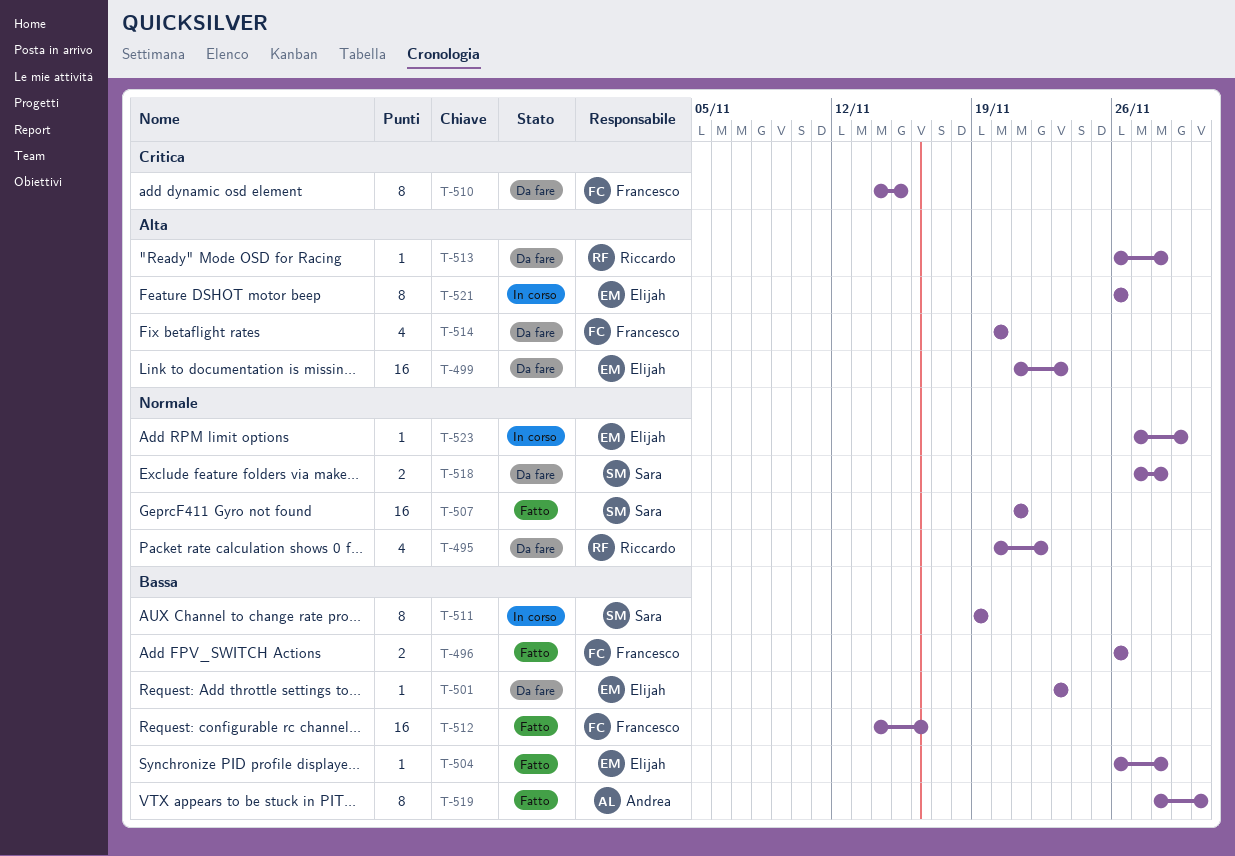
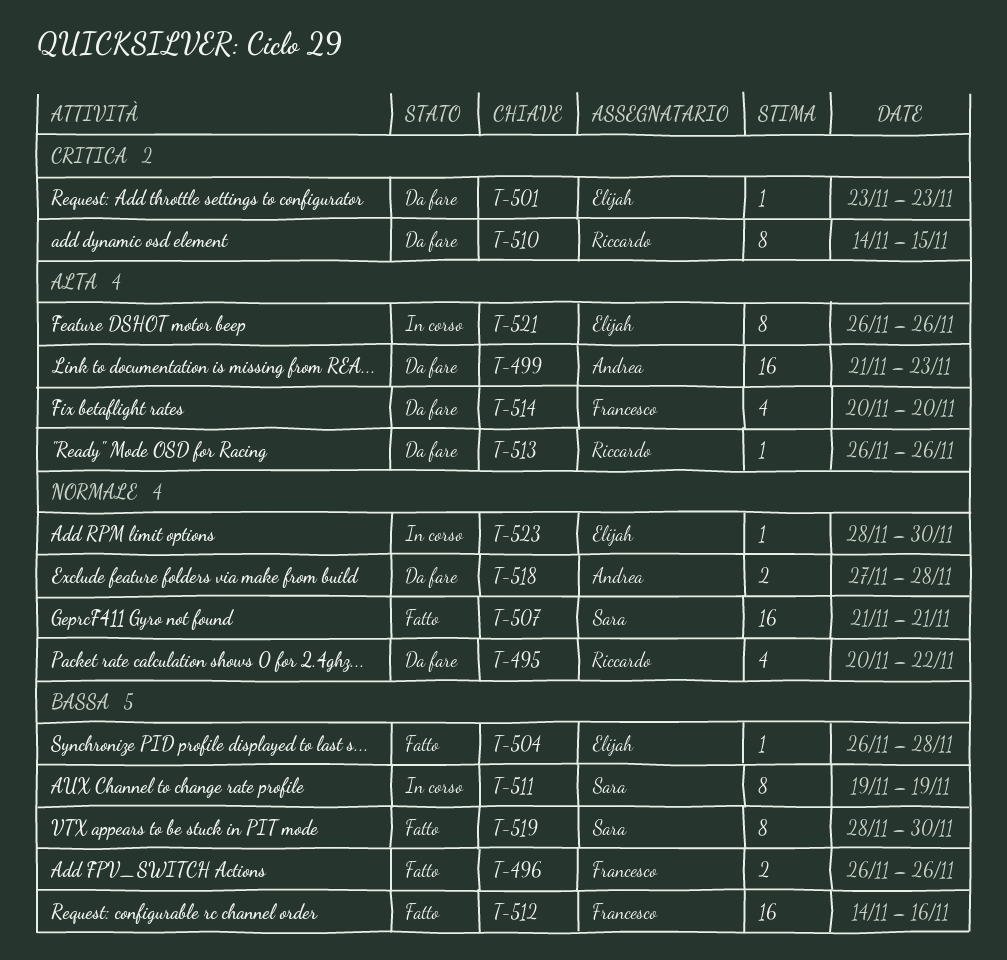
T-499, owner: Elijah -> Andrea
T-501, priority: Bassa -> Critica
T-510, owner: Francesco -> Riccardo
T-513, due: Nov 28 -> Nov 26
T-518, owner: Sara -> Andrea
T-519, owner: Andrea -> Sara
T-523, start: Nov 27 -> Nov 28
T-523, due: Nov 29 -> Nov 30

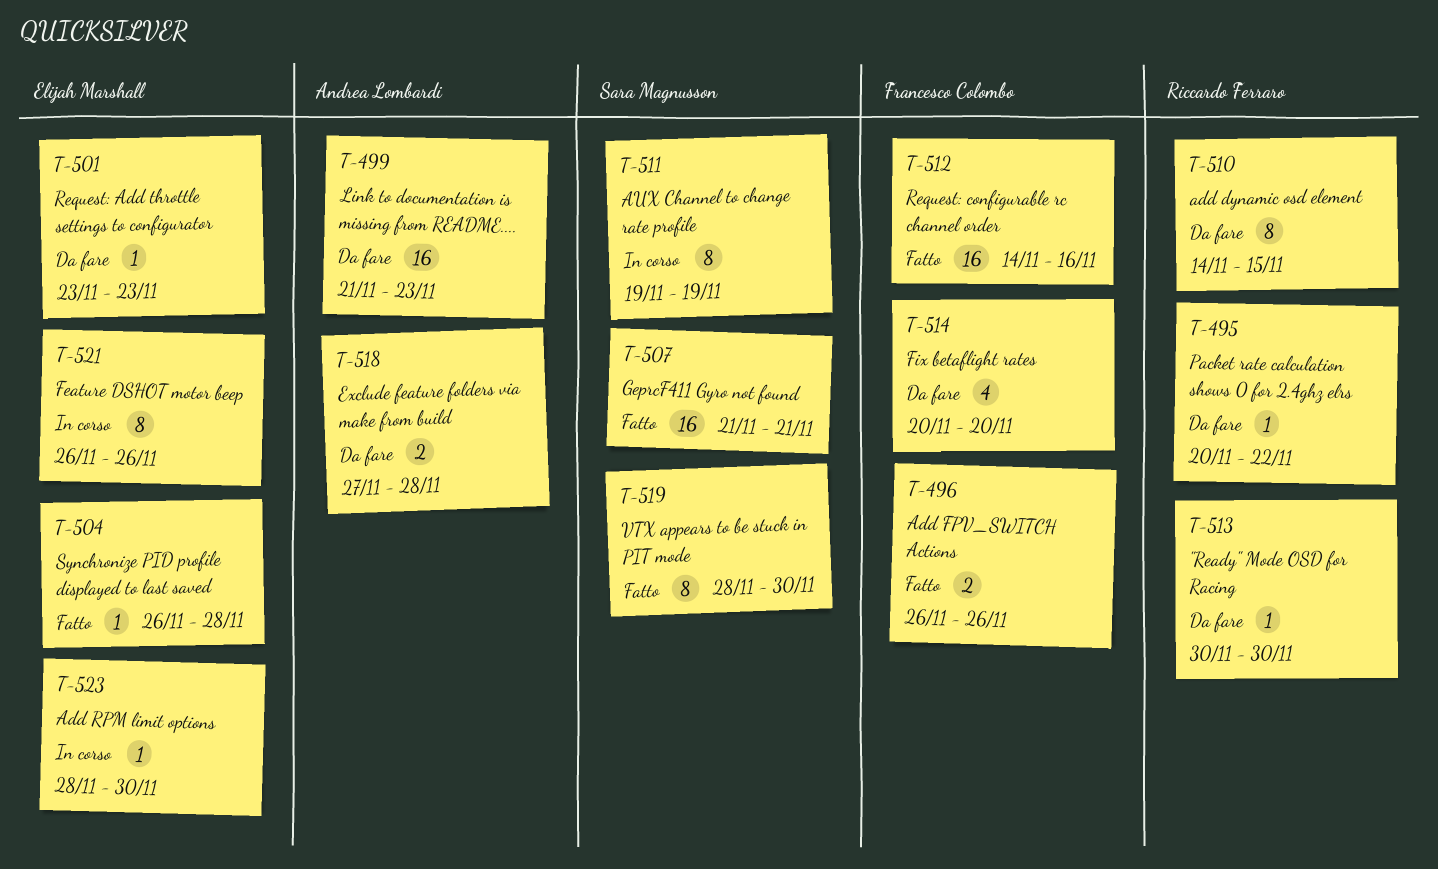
T-495, estimate: 4 -> 1
T-513, start: Nov 26 -> Nov 30
T-513, due: Nov 26 -> Nov 30

